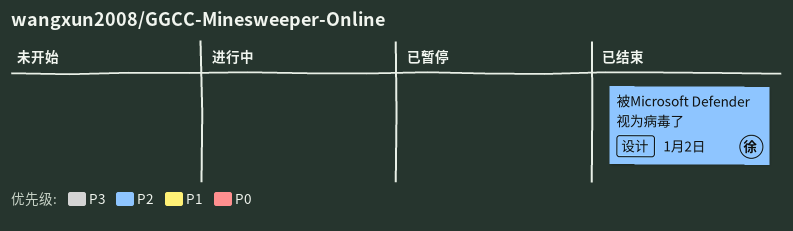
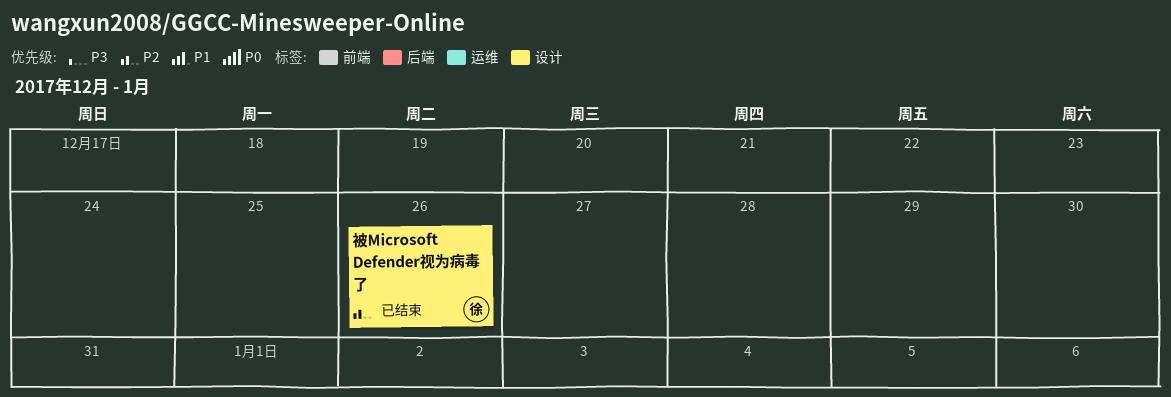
被Microsoft Defender视为病毒了, due: Jan 2 -> Dec 26

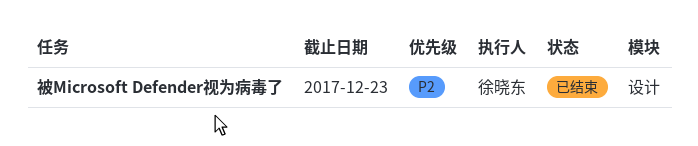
被Microsoft Defender视为病毒了, due: Dec 26 -> Dec 23

